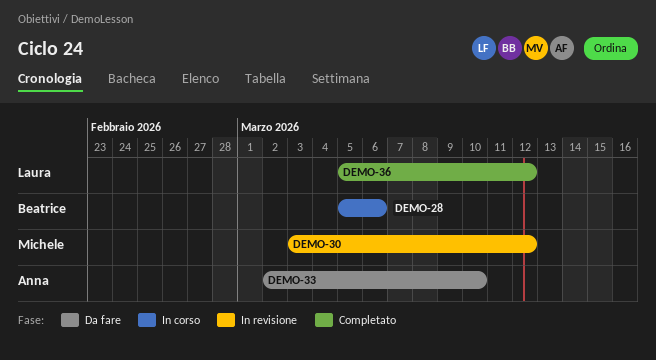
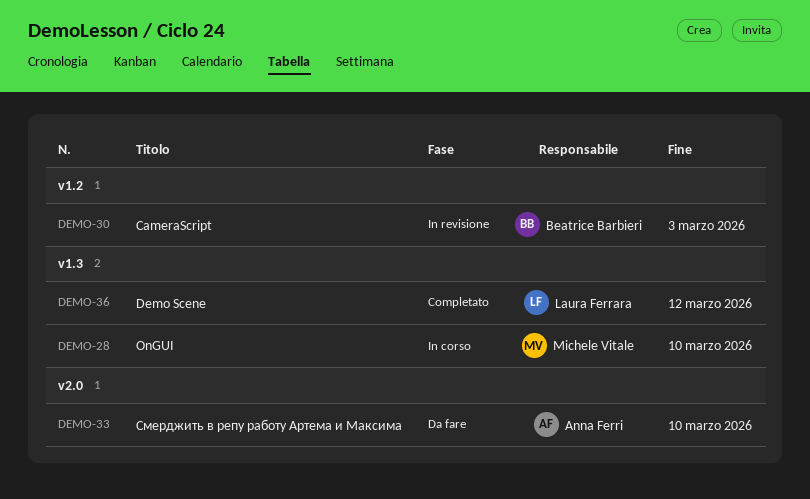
DEMO-28, owner: Beatrice Barbieri -> Michele Vitale
DEMO-28, due: Mar 6 -> Mar 10
DEMO-30, owner: Michele Vitale -> Beatrice Barbieri
DEMO-30, due: Mar 12 -> Mar 3

